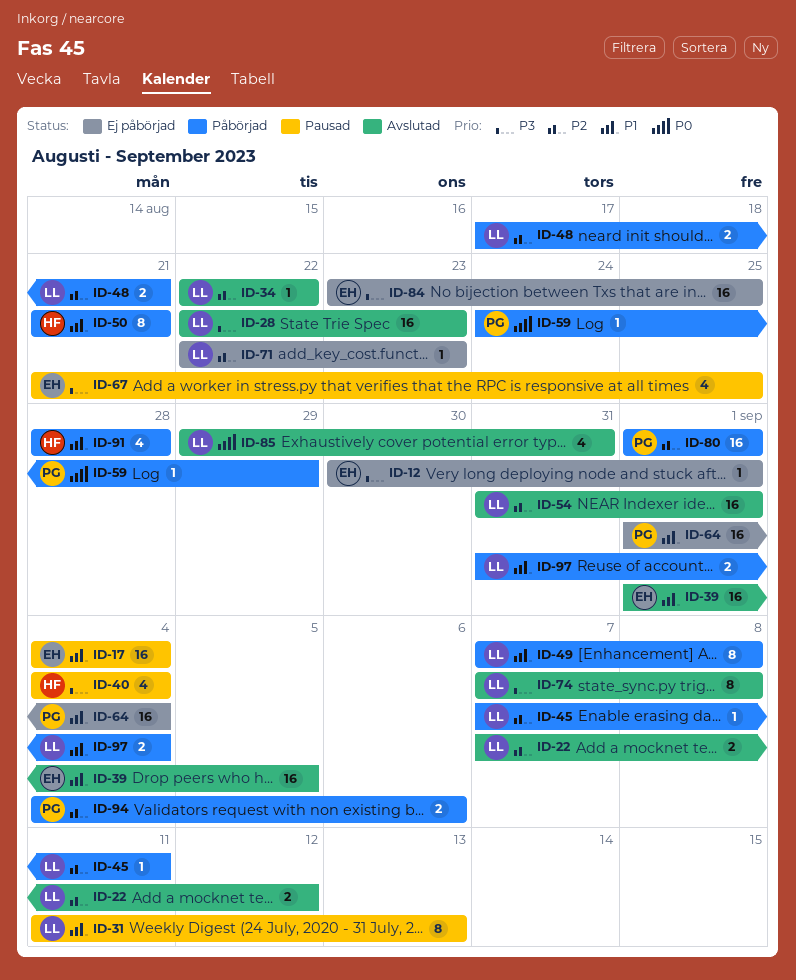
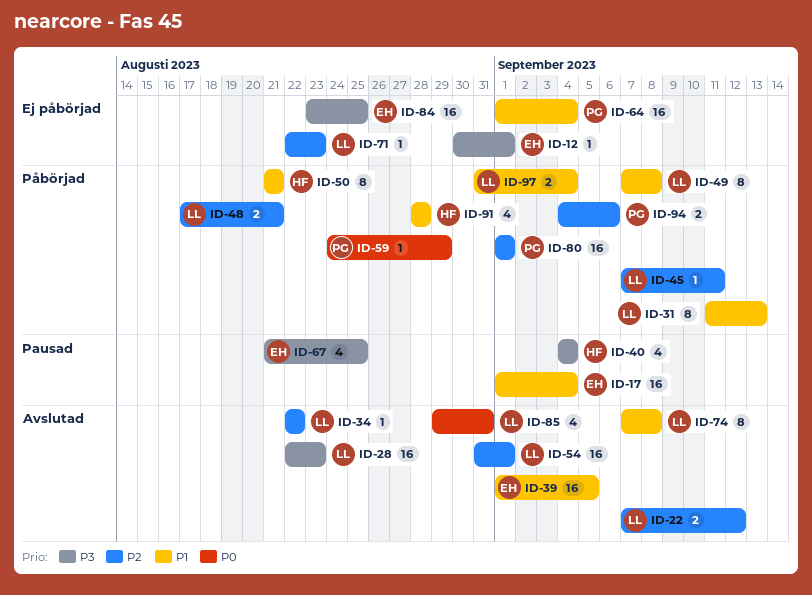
ID-17, start: Sep 4 -> Sep 1
ID-31, status: Pausad -> Påbörjad
ID-74, priority: P3 -> P1

